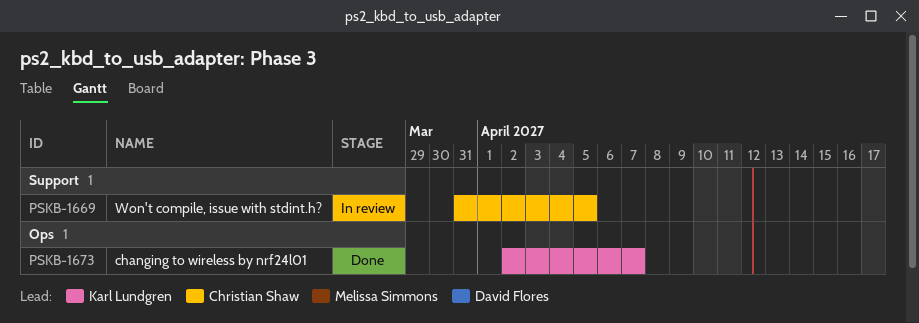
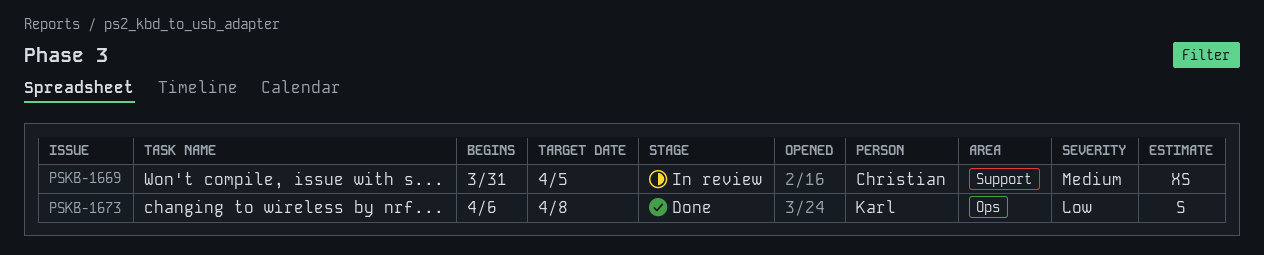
PSKB-1673, start: Apr 2 -> Apr 6
PSKB-1673, due: Apr 7 -> Apr 8

